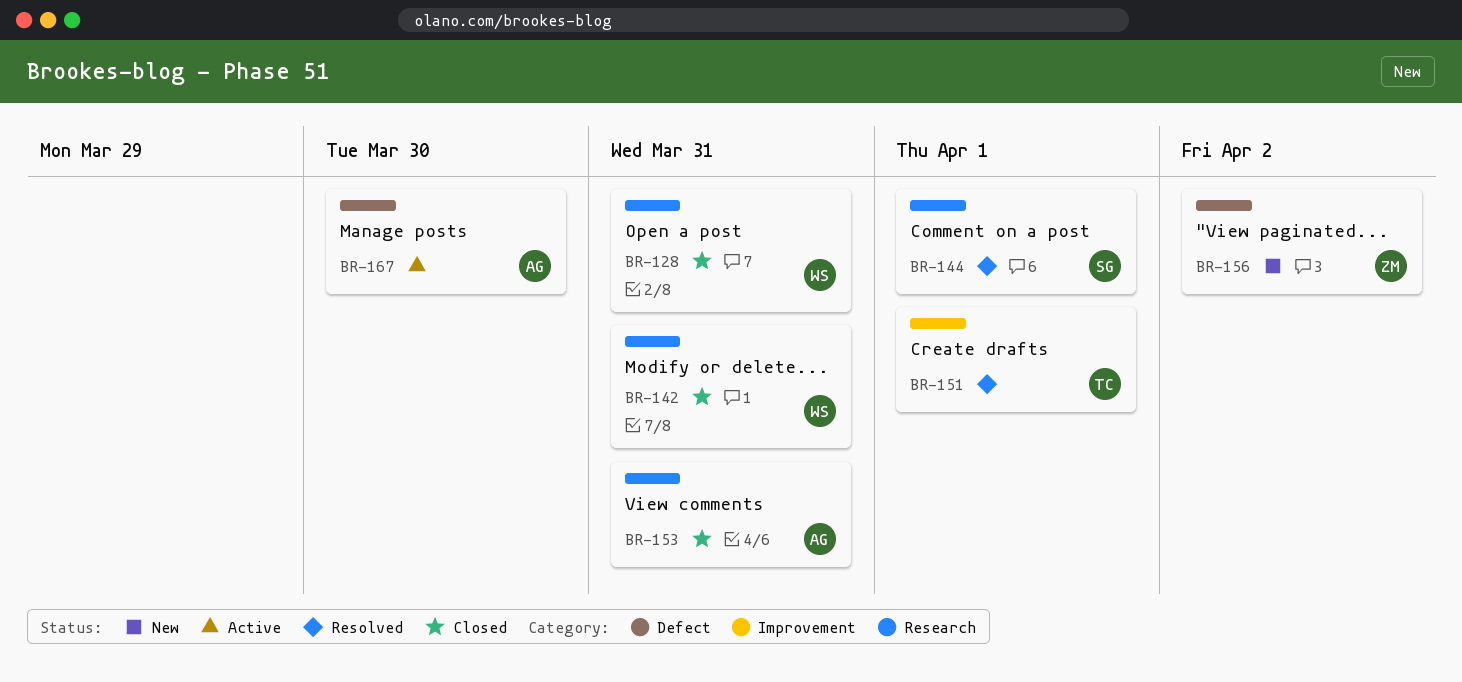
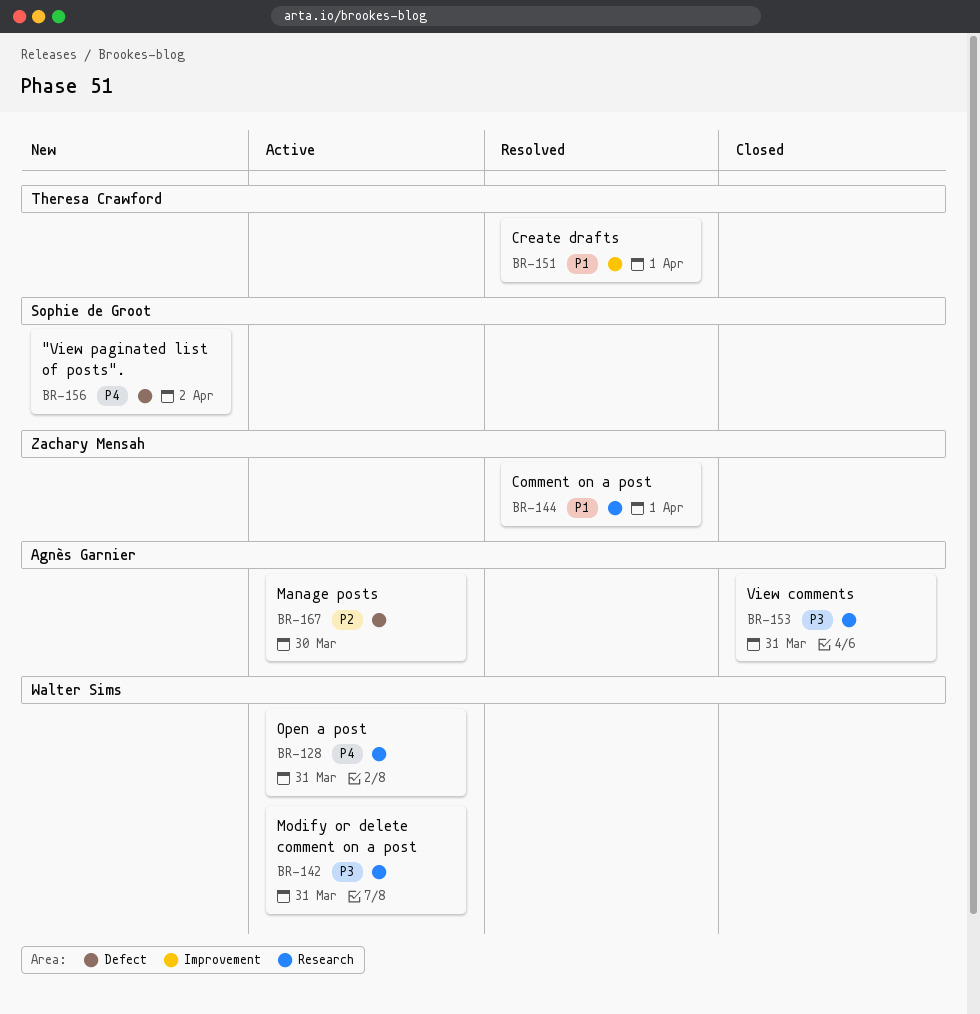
BR-128, status: Closed -> Active
BR-142, status: Closed -> Active
BR-144, owner: Sophie de Groot -> Zachary Mensah
BR-156, owner: Zachary Mensah -> Sophie de Groot

